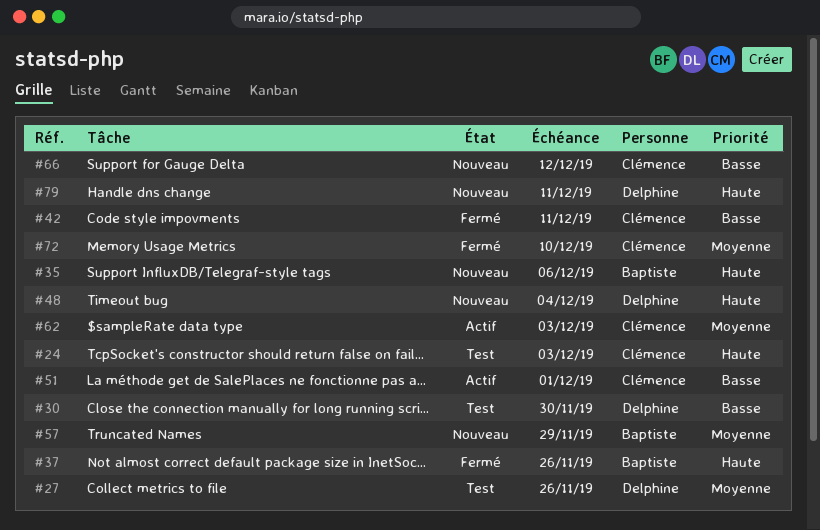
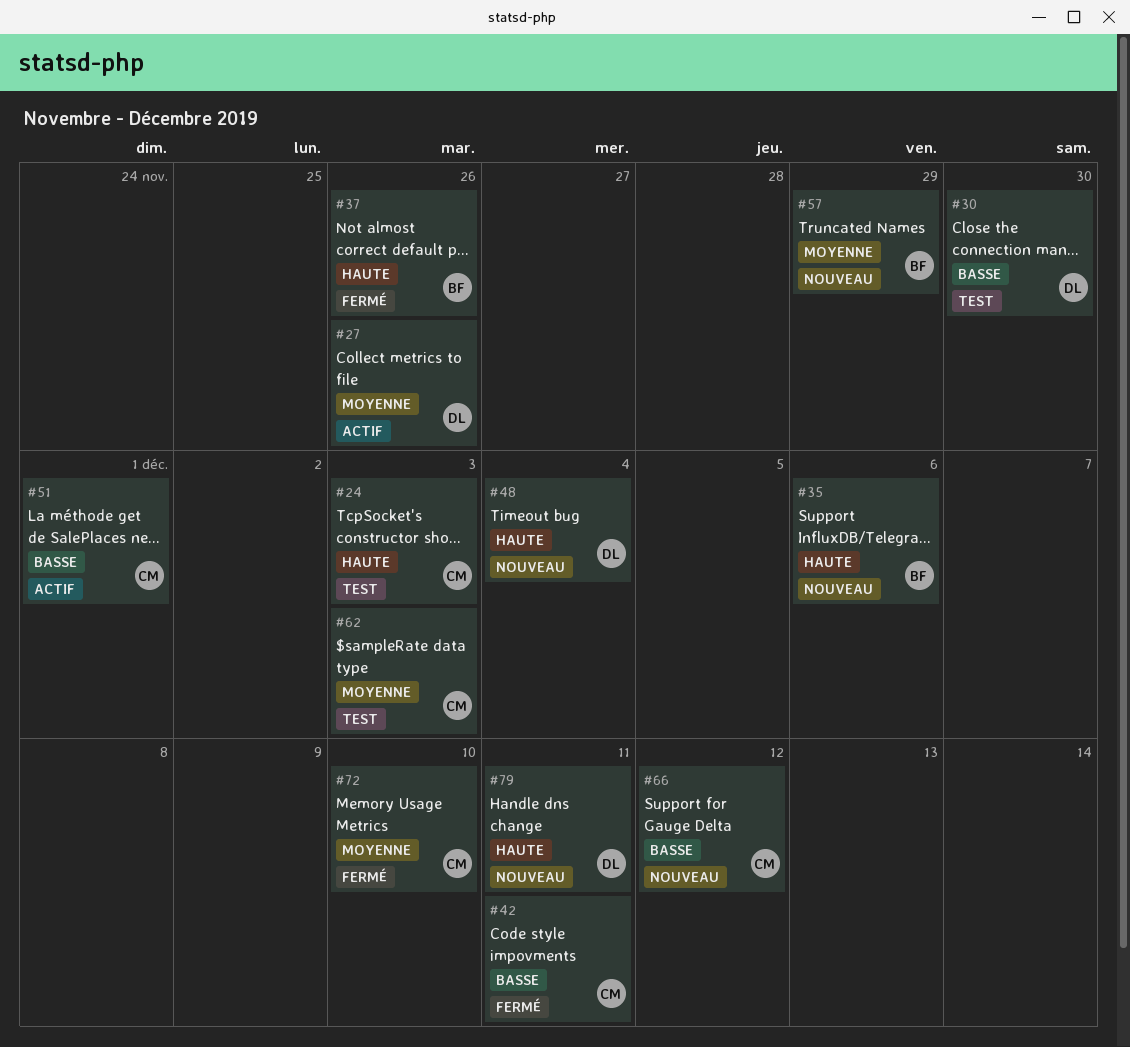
#27, status: Test -> Actif
#62, status: Actif -> Test

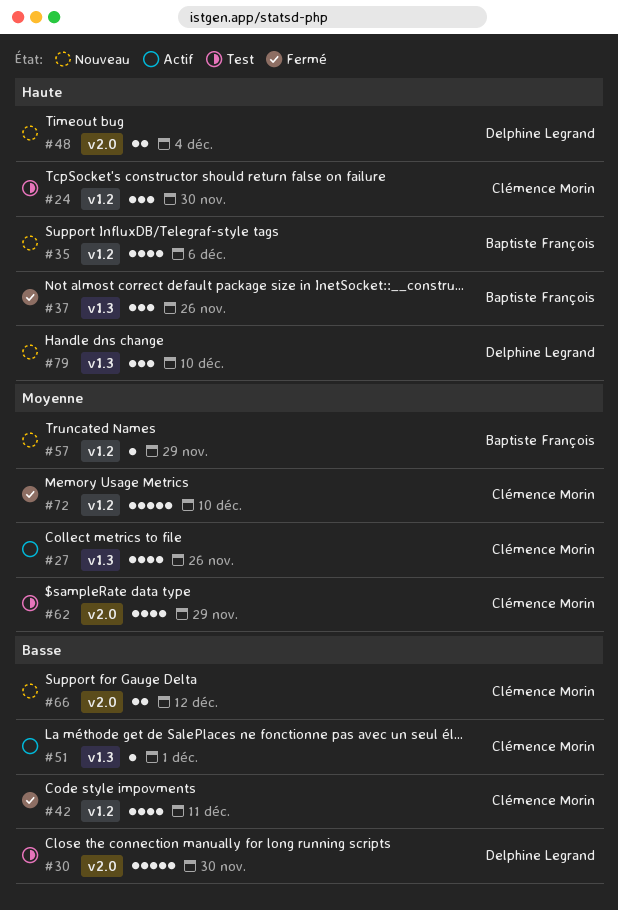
#24, due: Dec 3 -> Nov 30
#27, owner: Delphine Legrand -> Clémence Morin
#62, due: Dec 3 -> Nov 29
#79, due: Dec 11 -> Dec 10

